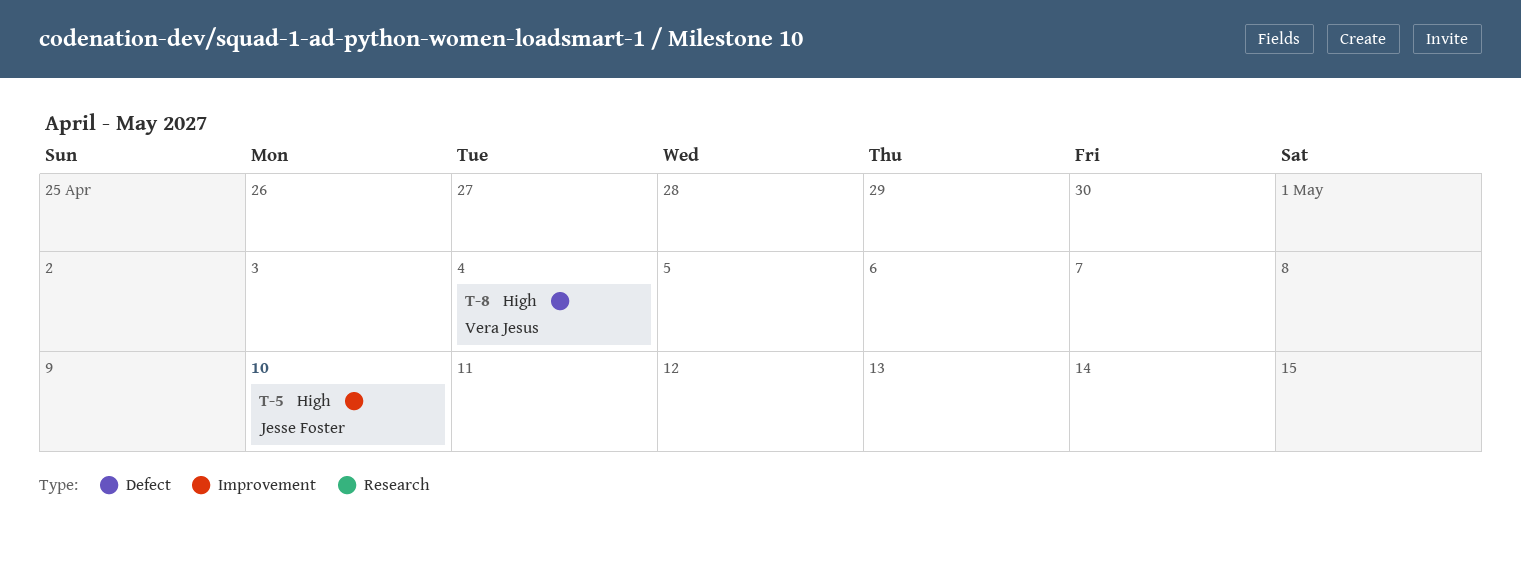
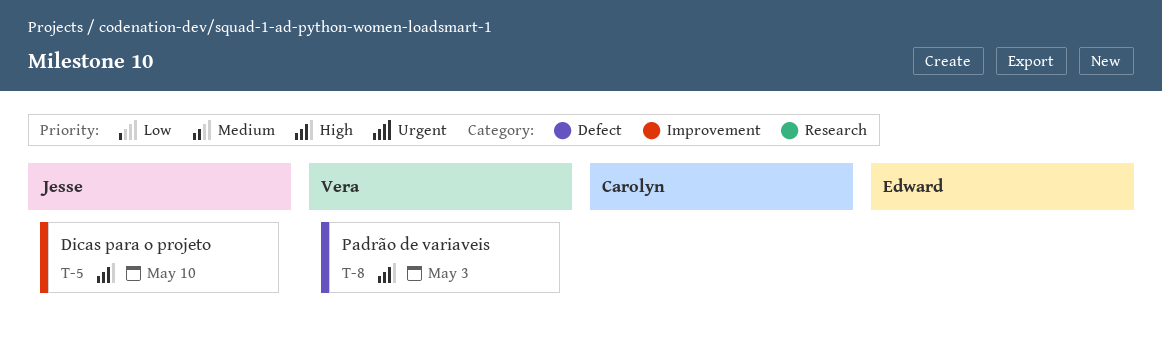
T-8, due: May 4 -> May 3

